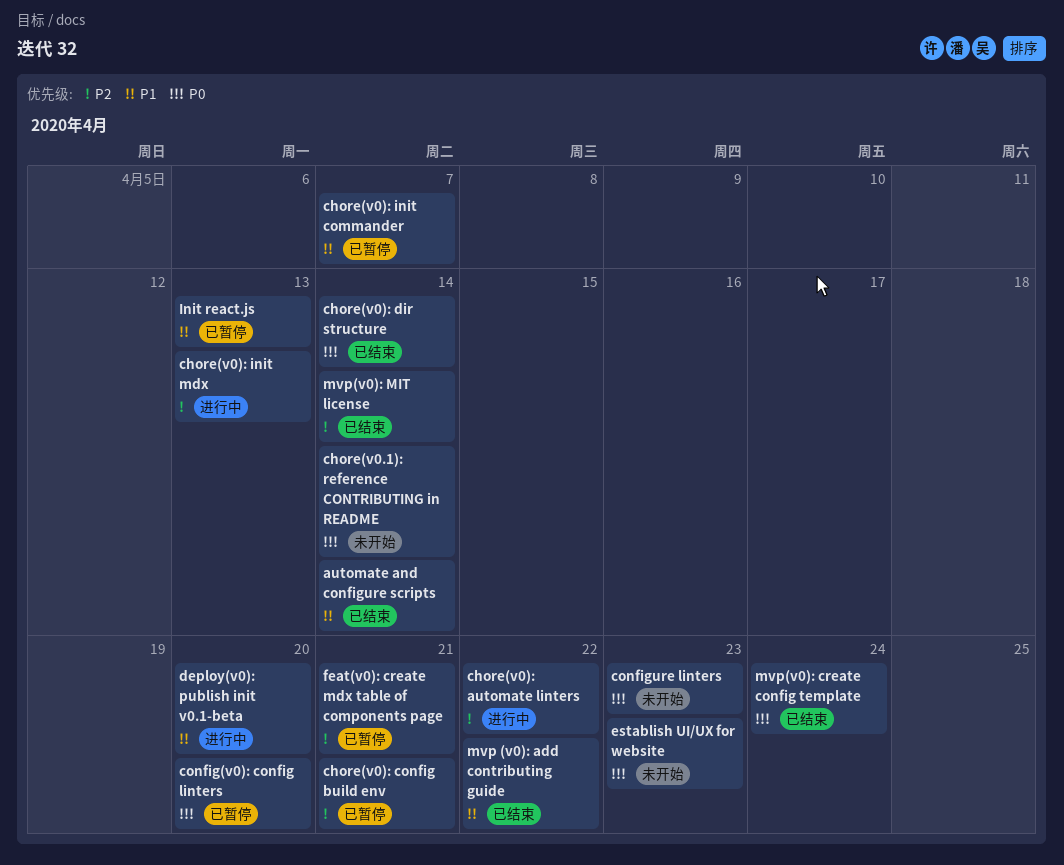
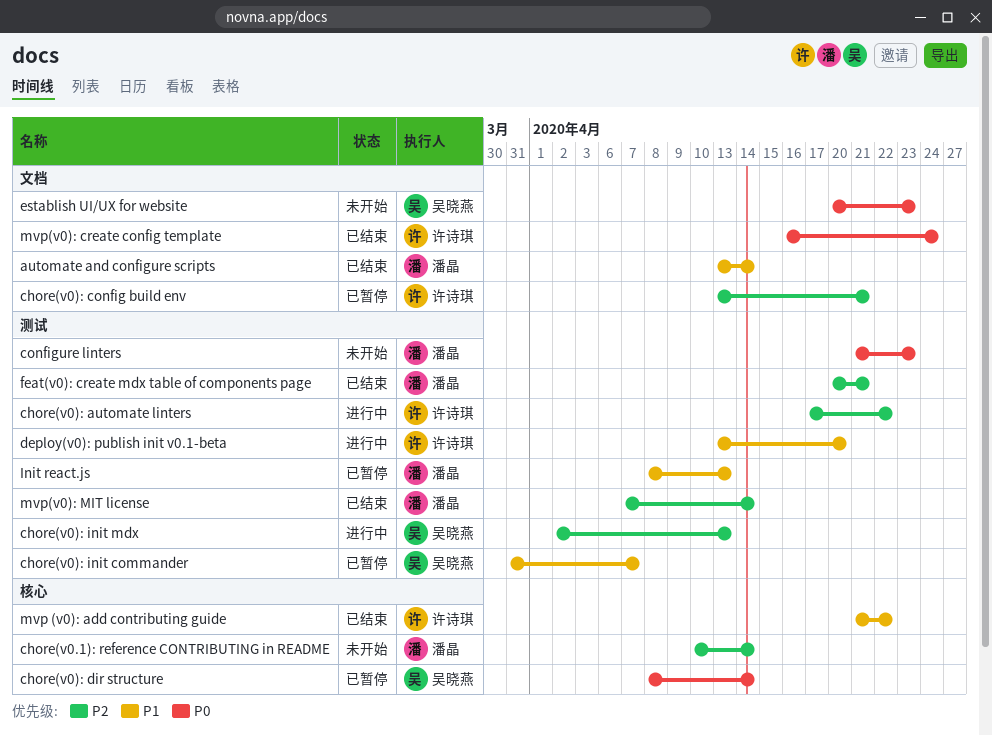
chore(v0): dir structure, status: 已结束 -> 已暂停
chore(v0.1): reference CONTRIBUTING in README, priority: P0 -> P2
config(v0): config linters: present -> none
feat(v0): create mdx table of components page, status: 已暂停 -> 已结束

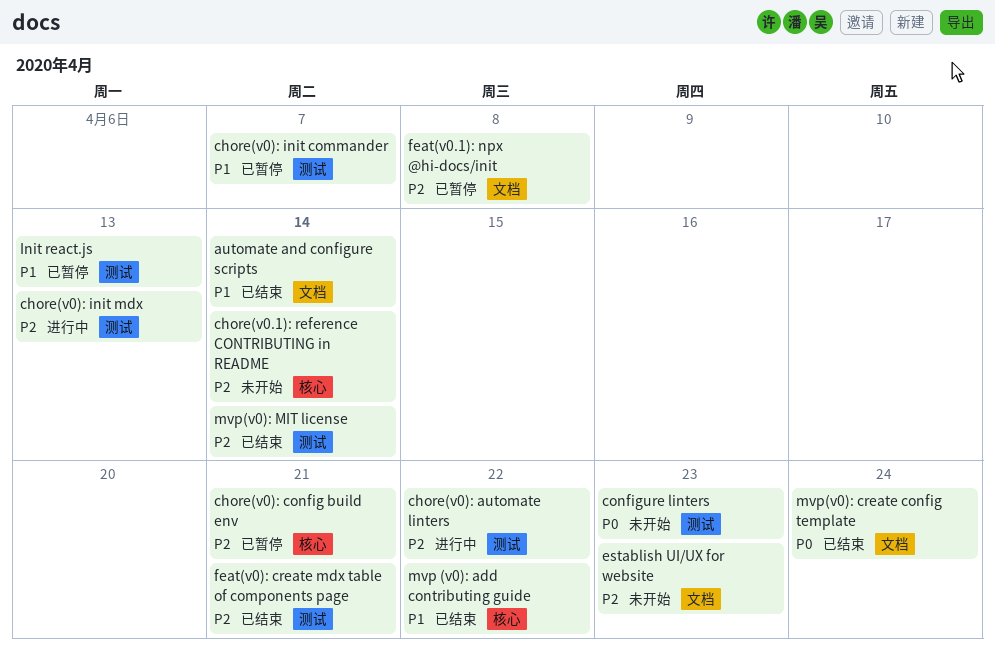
chore(v0): config build env, label: 文档 -> 核心
chore(v0): dir structure: present -> none
deploy(v0): publish init v0.1-beta: present -> none
establish UI/UX for website, priority: P0 -> P2
feat(v0.1): npx @hi-docs/init: none -> present

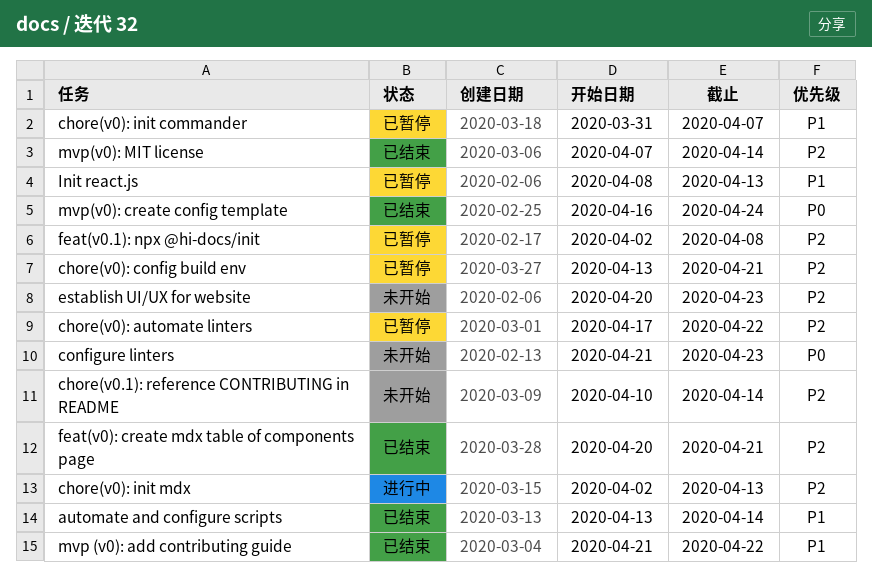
chore(v0): automate linters, status: 进行中 -> 已暂停

